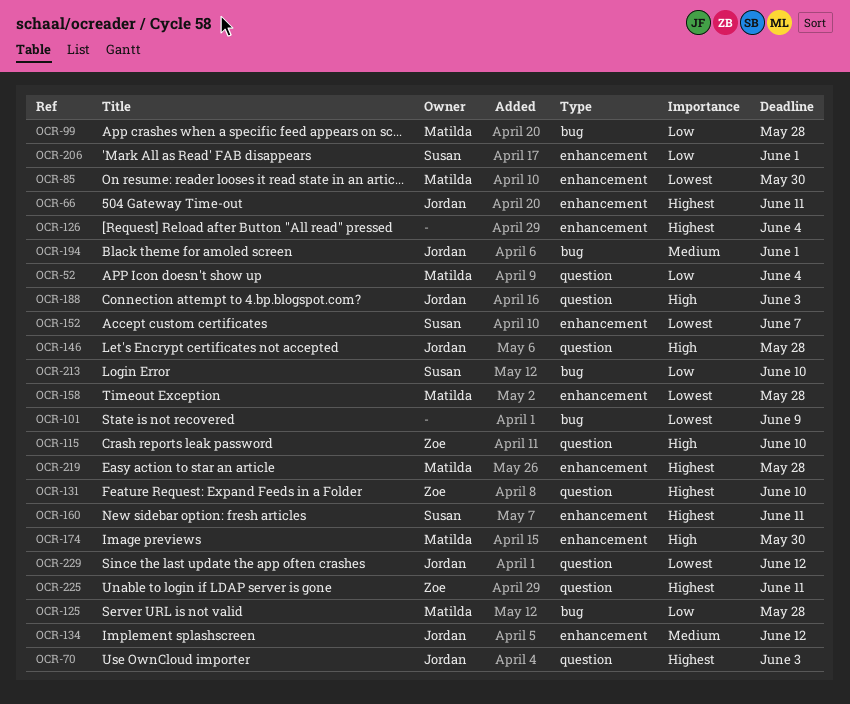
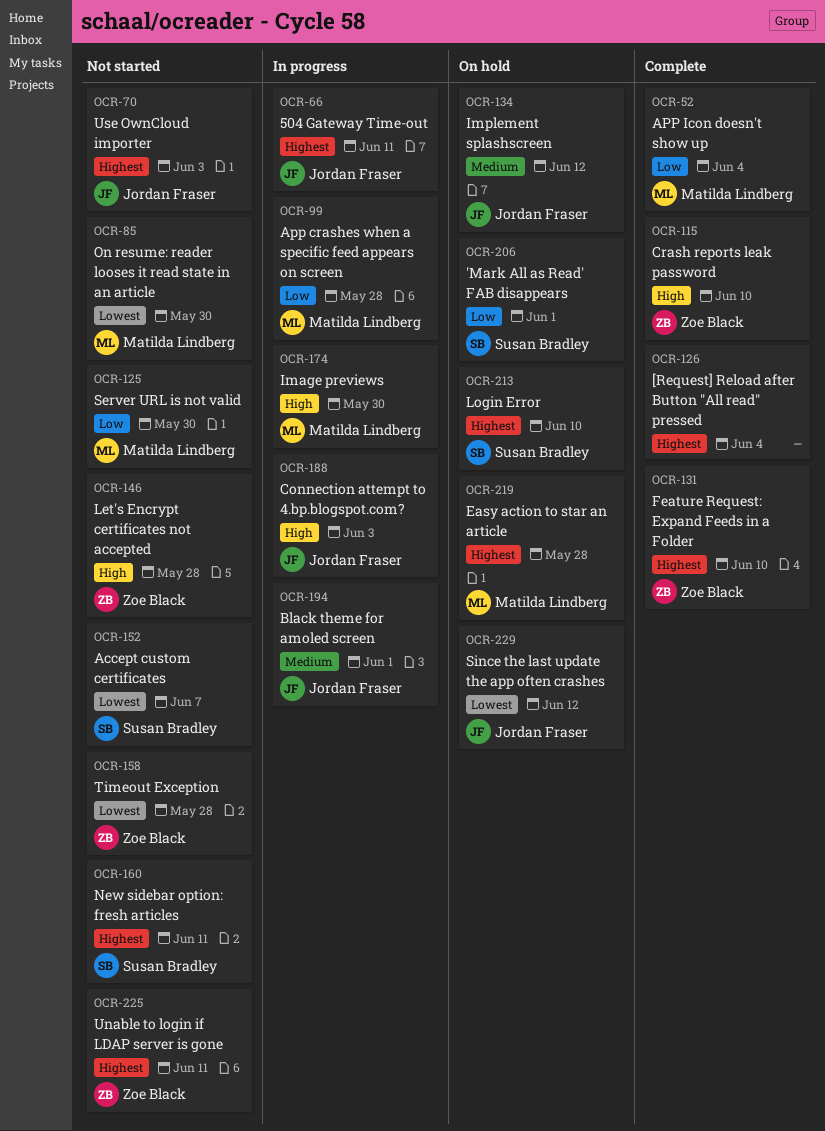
OCR-101: present -> none
OCR-125, due: May 28 -> May 30
OCR-146, owner: Jordan Fraser -> Zoe Black
OCR-158, owner: Matilda Lindberg -> Zoe Black
OCR-213, priority: Low -> Highest

